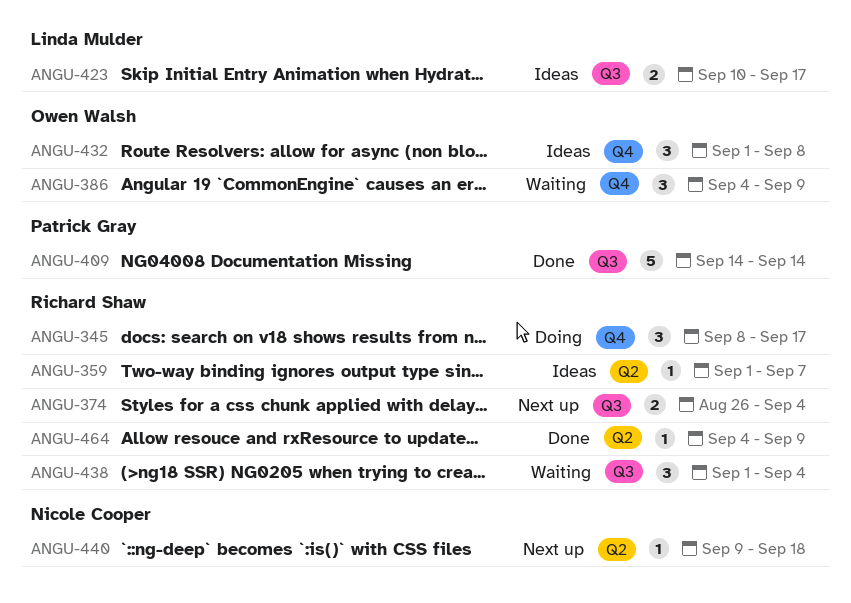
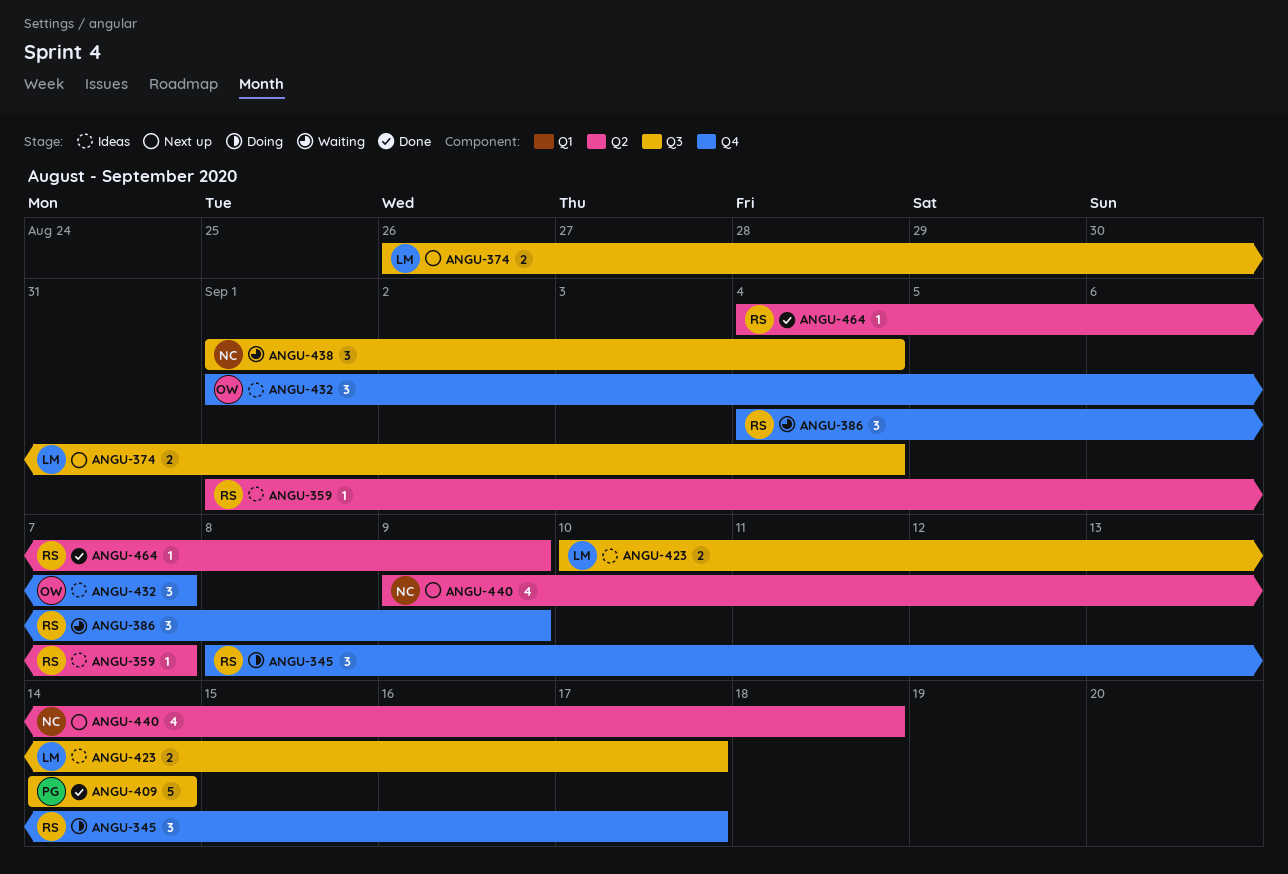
ANGU-374, owner: Richard Shaw -> Linda Mulder
ANGU-386, owner: Owen Walsh -> Richard Shaw
ANGU-432, due: Sep 8 -> Sep 7
ANGU-438, owner: Richard Shaw -> Nicole Cooper
ANGU-440, estimate: 1 -> 4

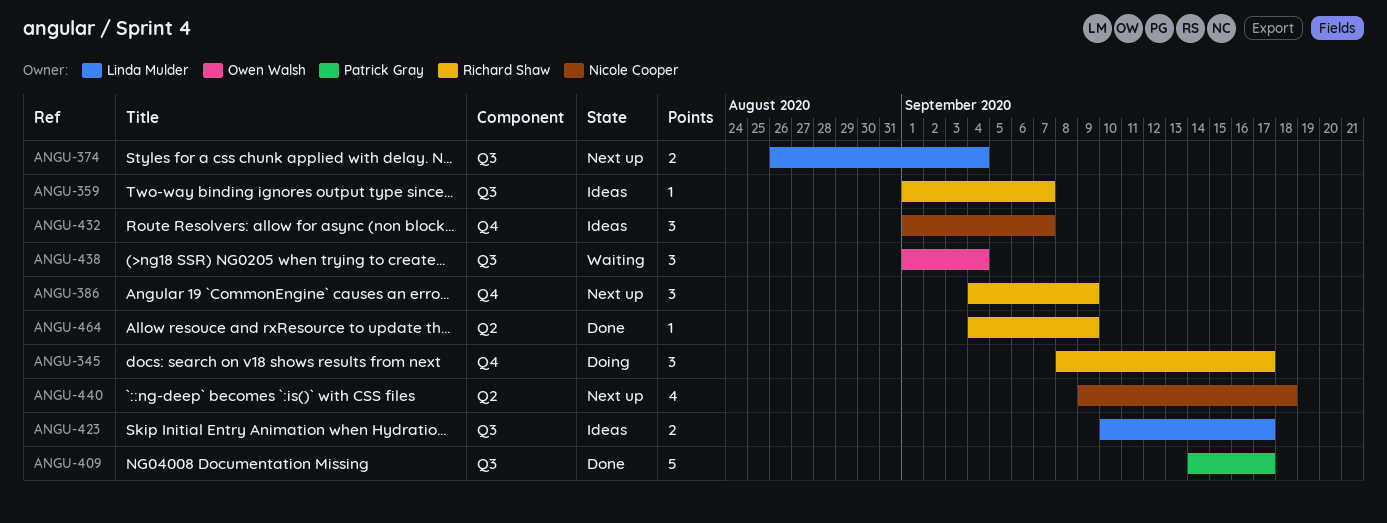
ANGU-359, label: Q2 -> Q3
ANGU-386, status: Waiting -> Next up
ANGU-409, due: Sep 14 -> Sep 17
ANGU-432, owner: Owen Walsh -> Nicole Cooper
ANGU-438, owner: Nicole Cooper -> Owen Walsh

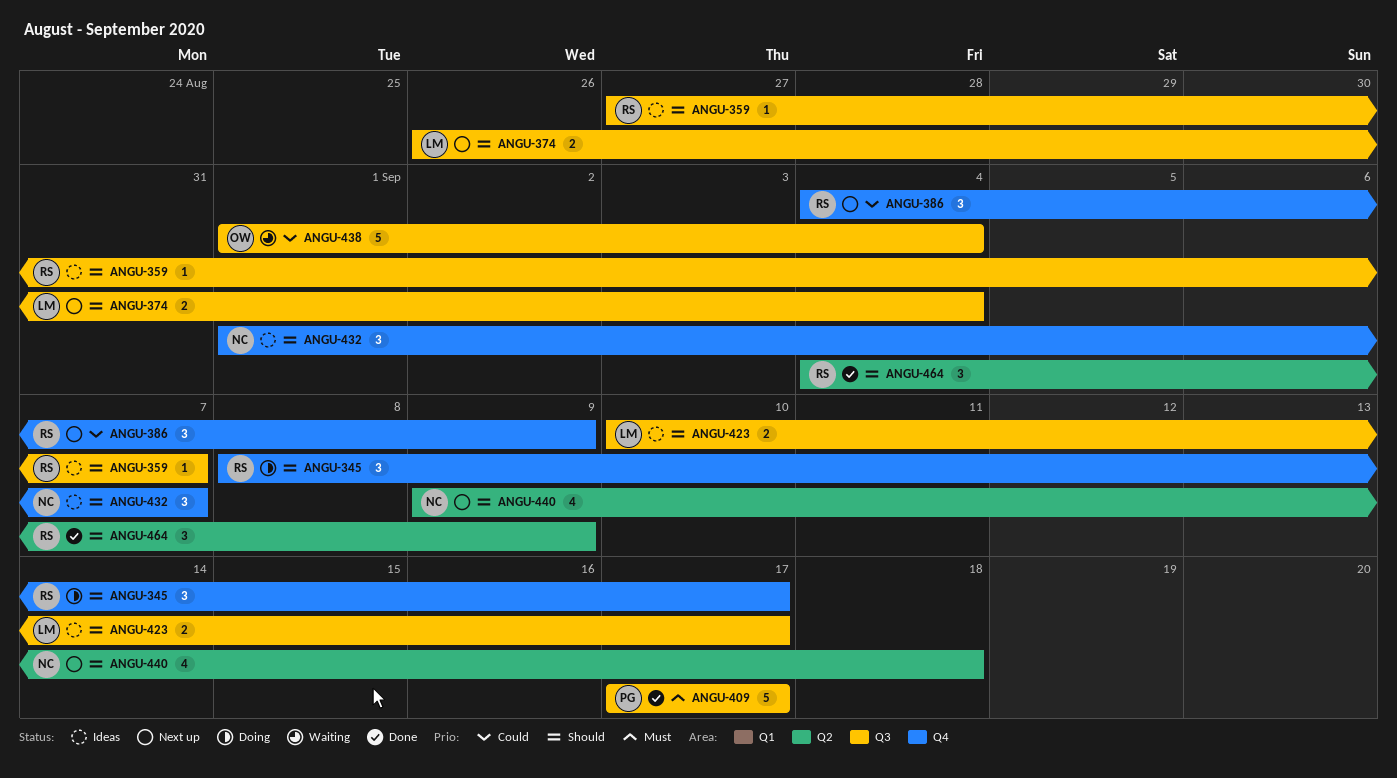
ANGU-359, start: Sep 1 -> Aug 27
ANGU-409, start: Sep 14 -> Sep 17
ANGU-438, estimate: 3 -> 5
ANGU-464, estimate: 1 -> 3

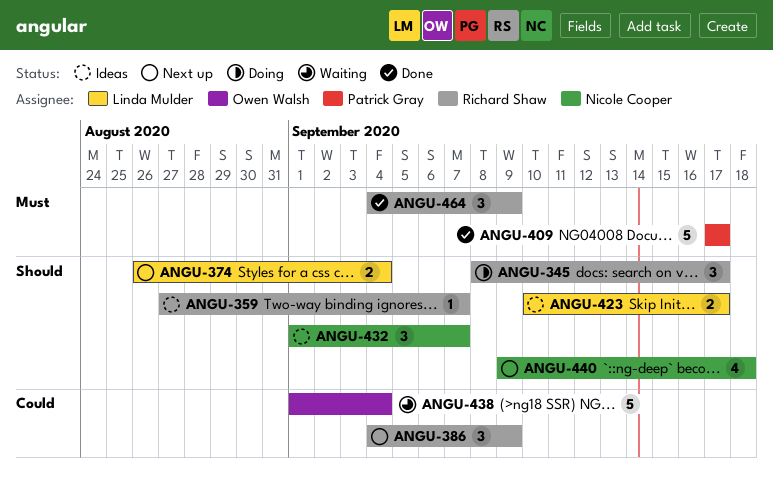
ANGU-464, priority: Should -> Must

